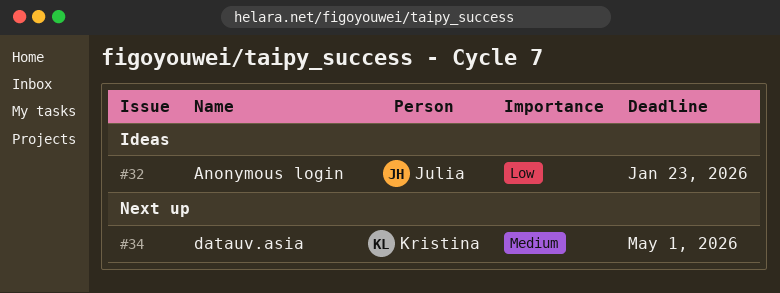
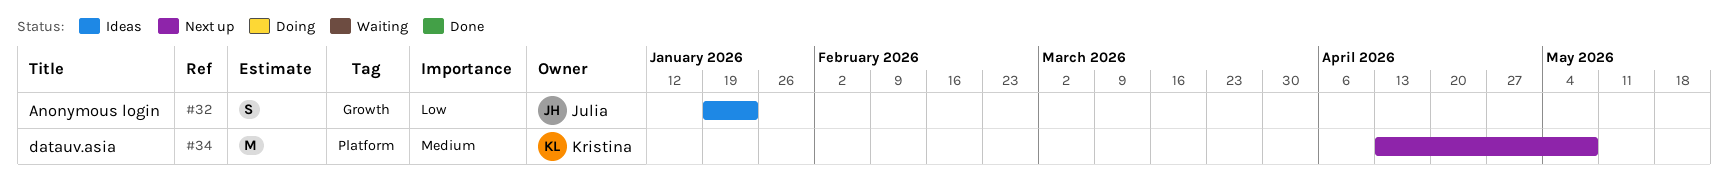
#34, due: May 1 -> May 8

